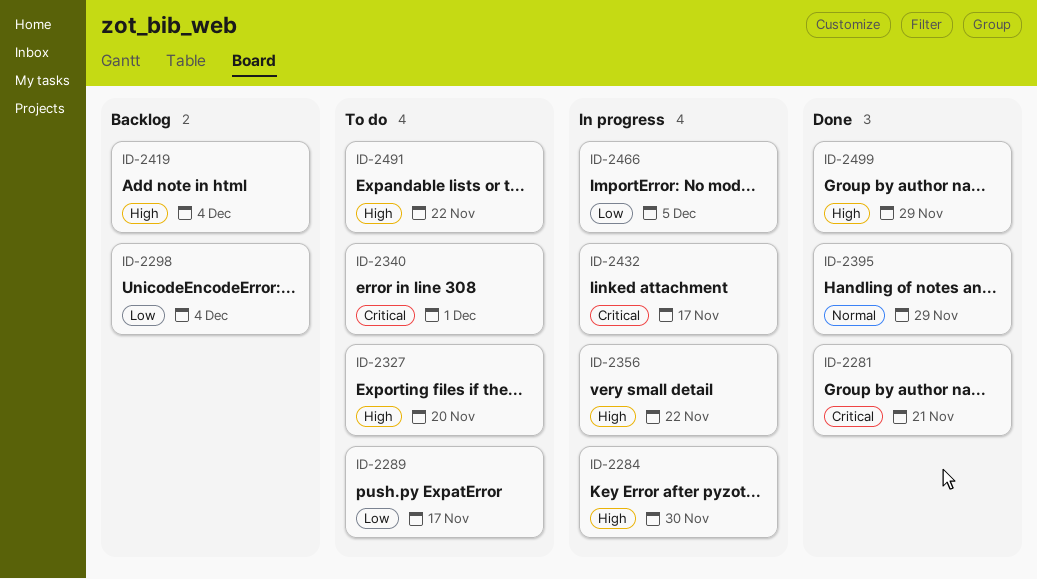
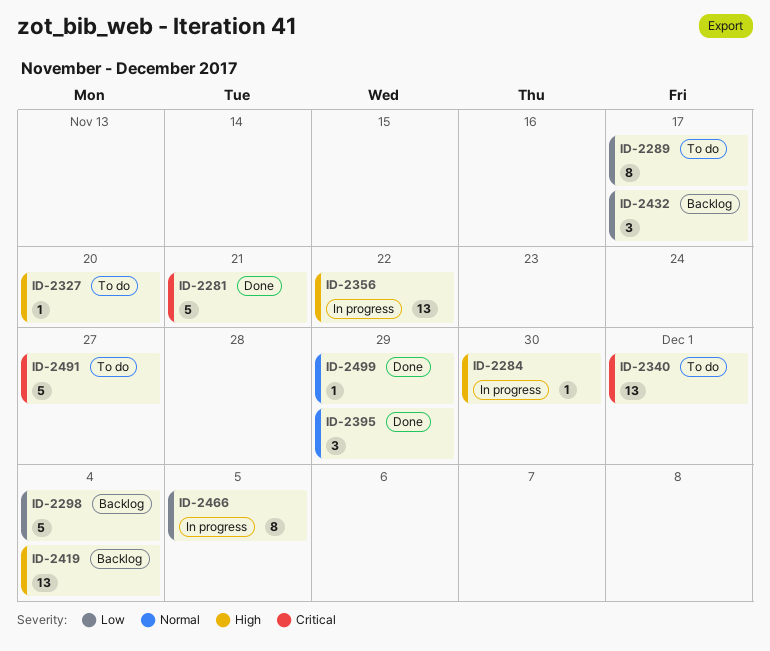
ID-2432, status: In progress -> Backlog
ID-2432, priority: Critical -> Low
ID-2491, priority: High -> Critical
ID-2491, due: Nov 22 -> Nov 27
ID-2499, priority: High -> Normal

